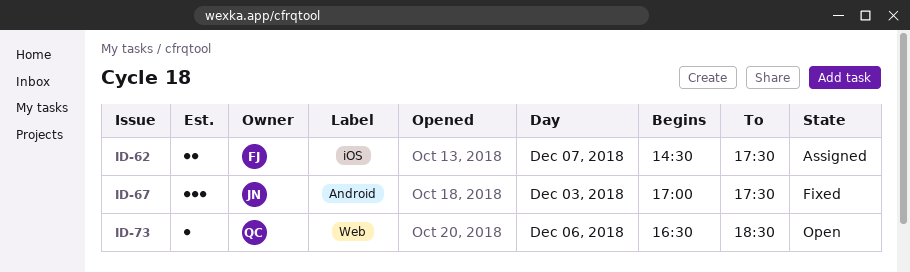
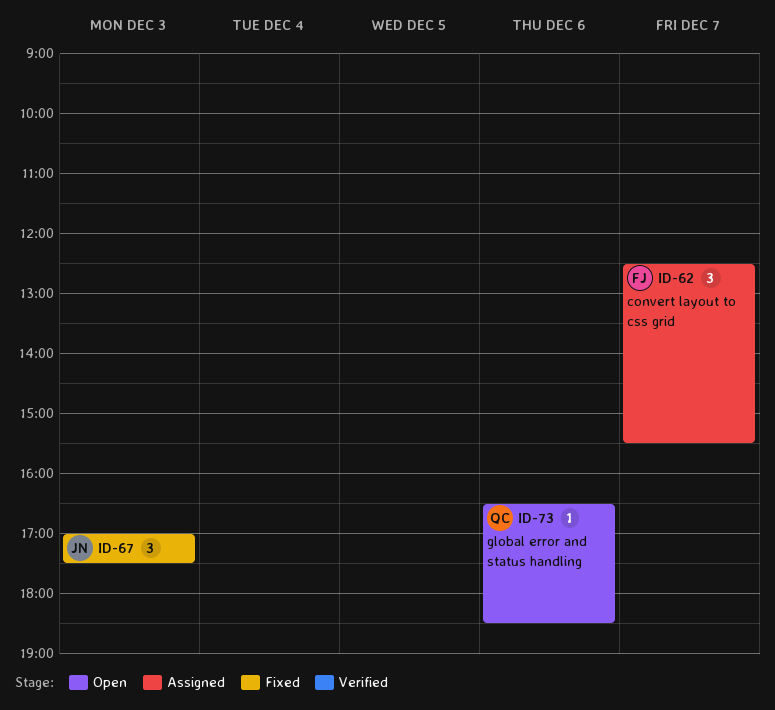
ID-62, estimate: 2 -> 3
ID-62, begins: 14:30 -> 12:30
ID-62, ends: 17:30 -> 15:30

